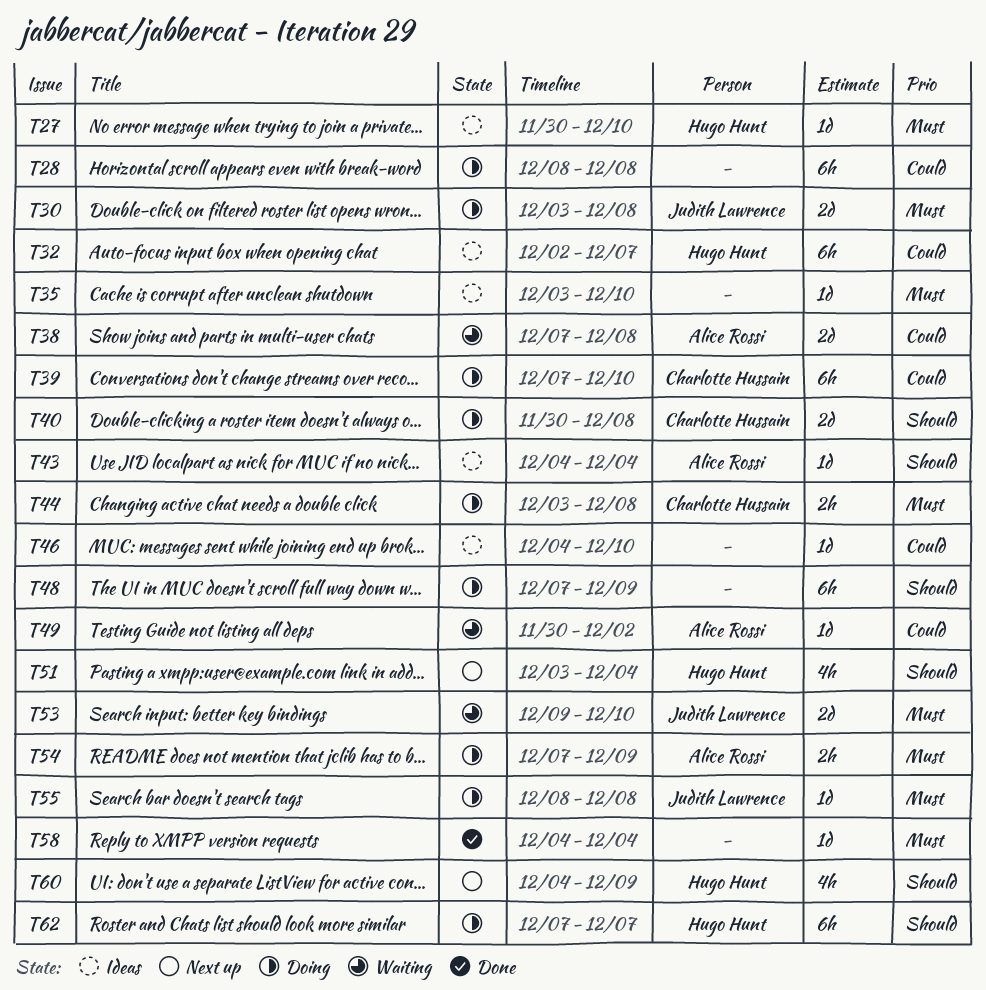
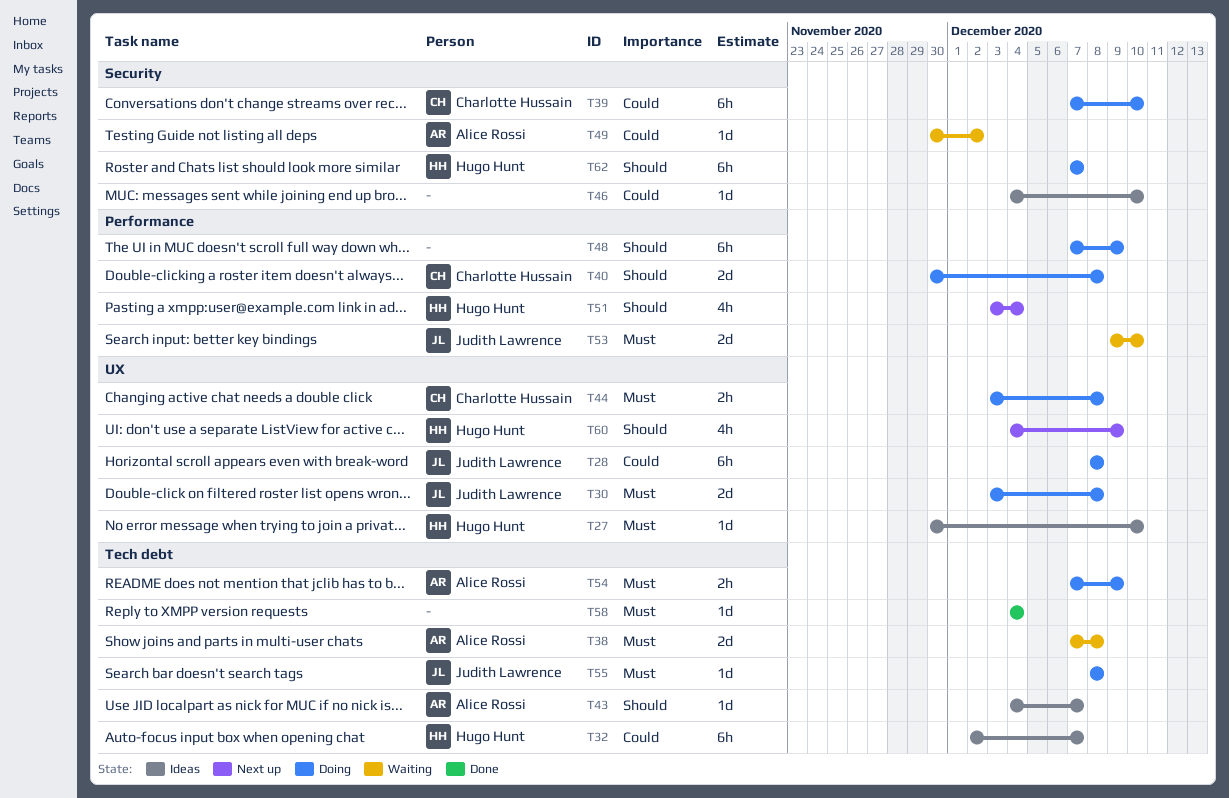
T28, owner: none -> Judith Lawrence
T35: present -> none
T38, priority: Could -> Must
T43, due: Dec 4 -> Dec 7

